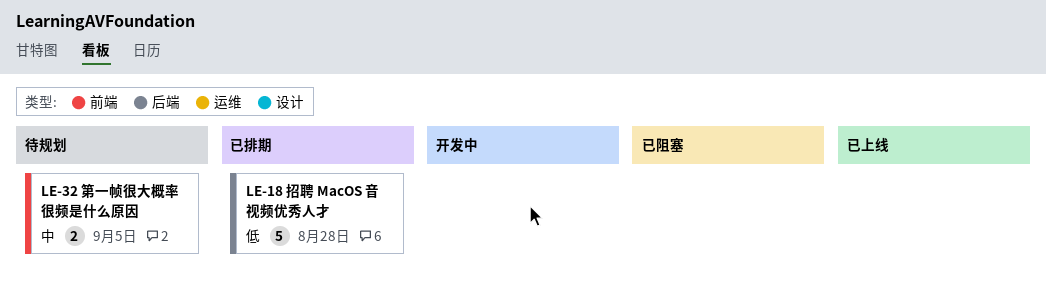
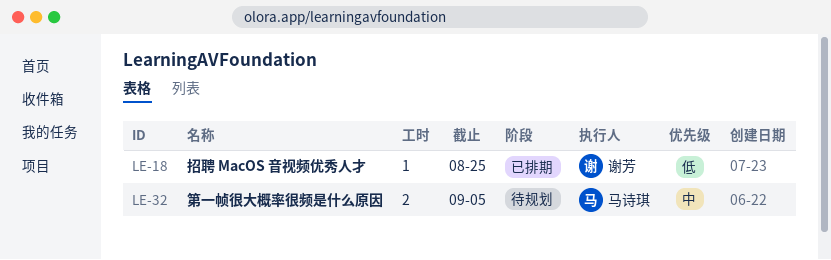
LE-18, estimate: 5 -> 1
LE-18, due: Aug 28 -> Aug 25

